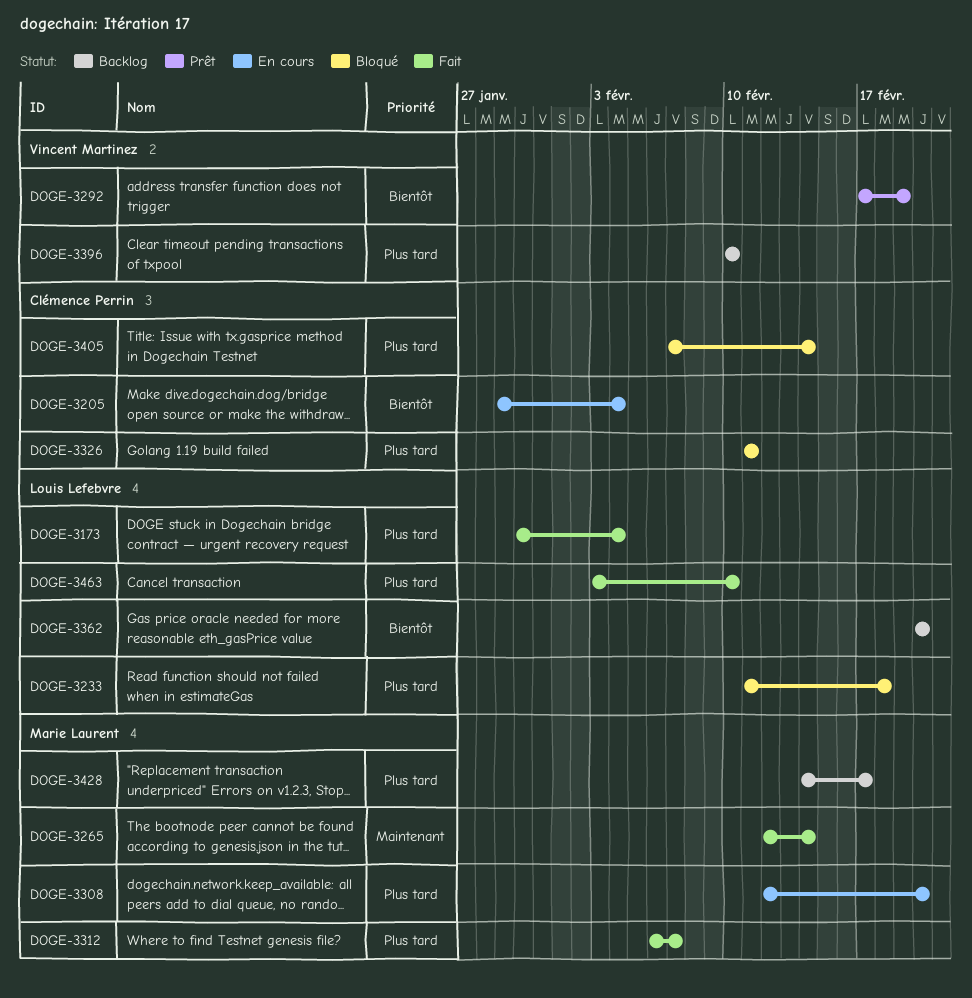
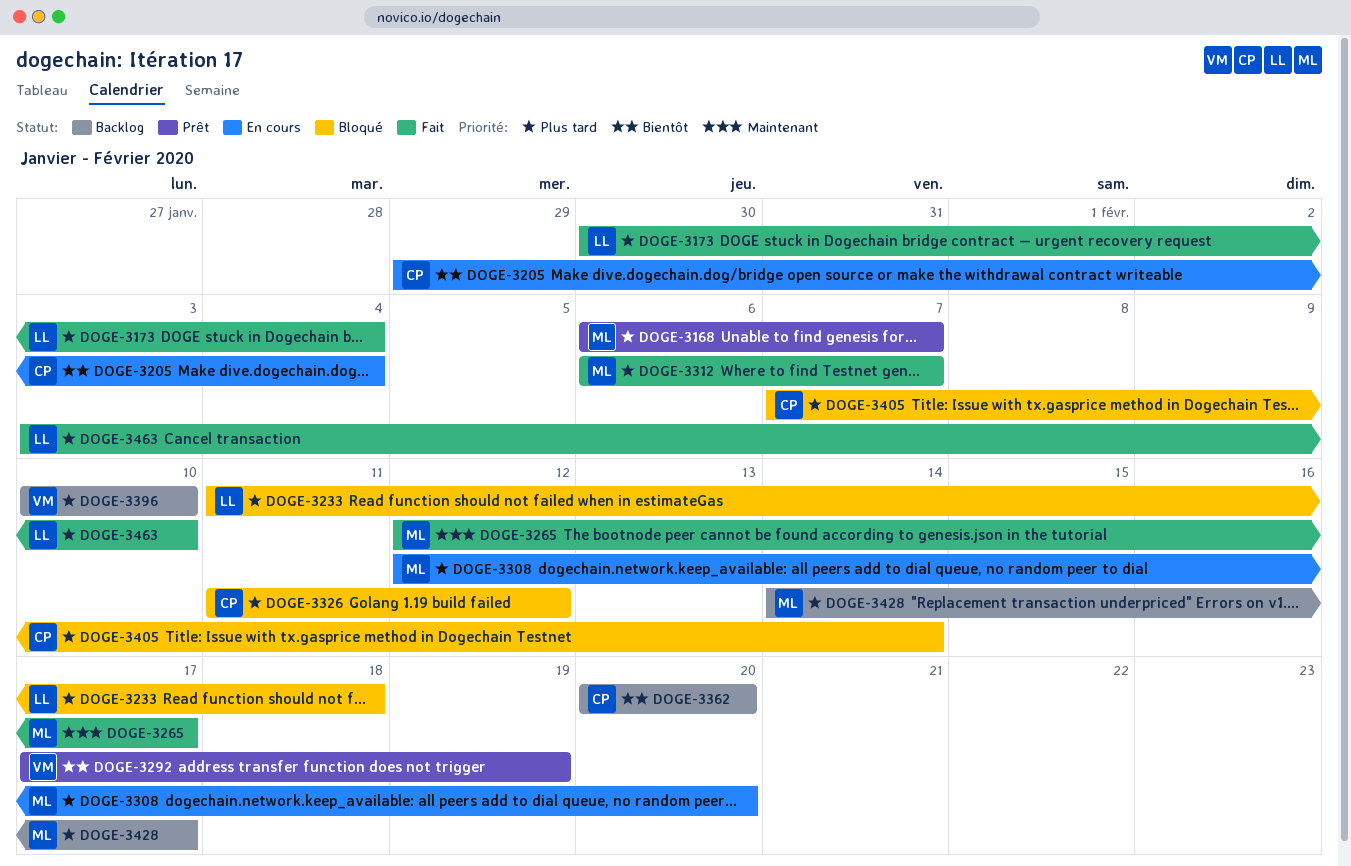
DOGE-3168: none -> present
DOGE-3265, due: Feb 14 -> Feb 17
DOGE-3326, due: Feb 11 -> Feb 12
DOGE-3362, owner: Louis Lefebvre -> Clémence Perrin

